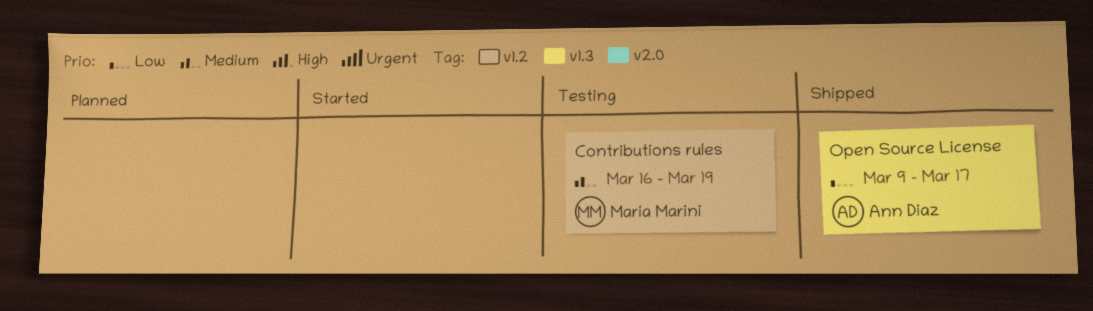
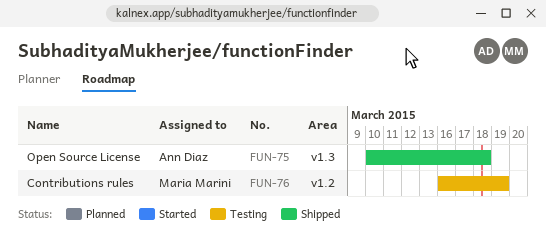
Open Source License, start: Mar 9 -> Mar 10
Open Source License, due: Mar 17 -> Mar 18

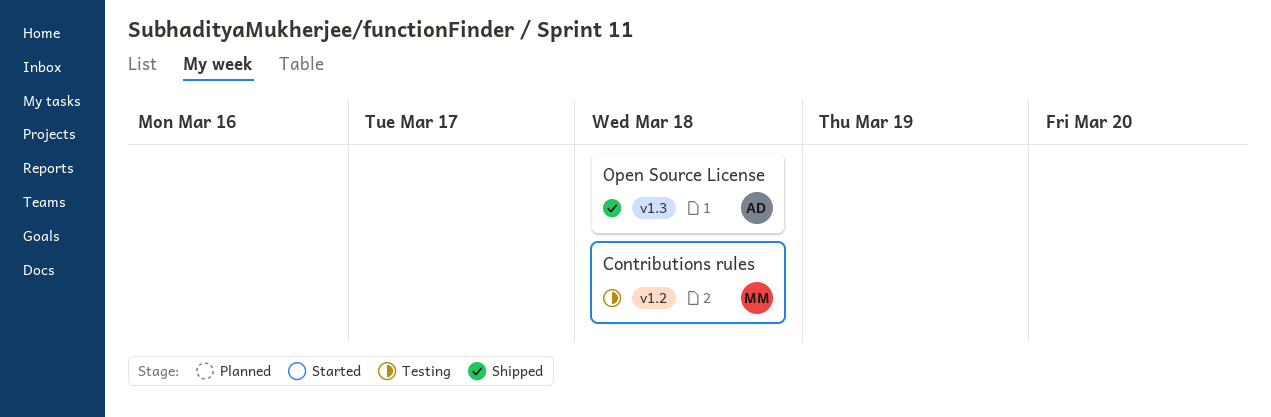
Contributions rules, due: Mar 19 -> Mar 18

